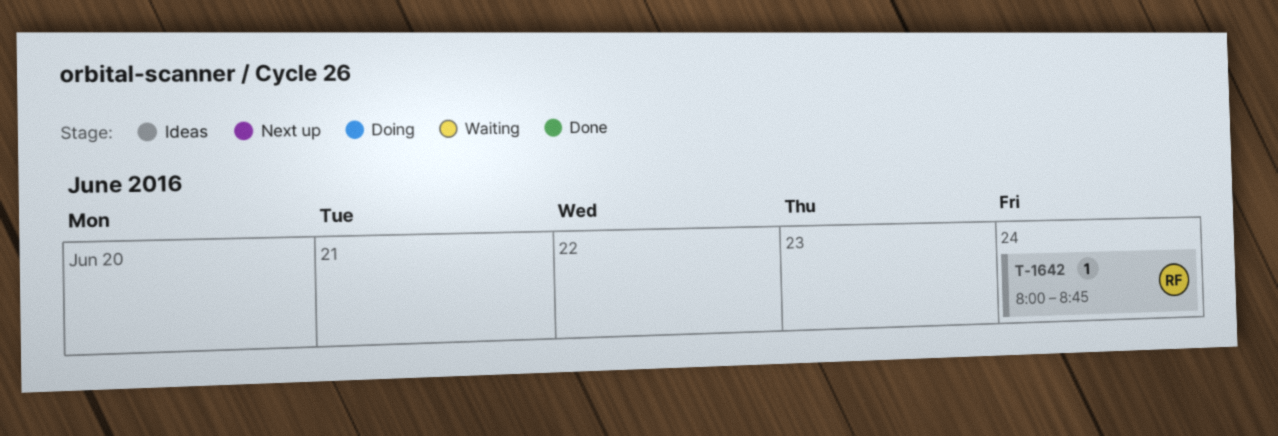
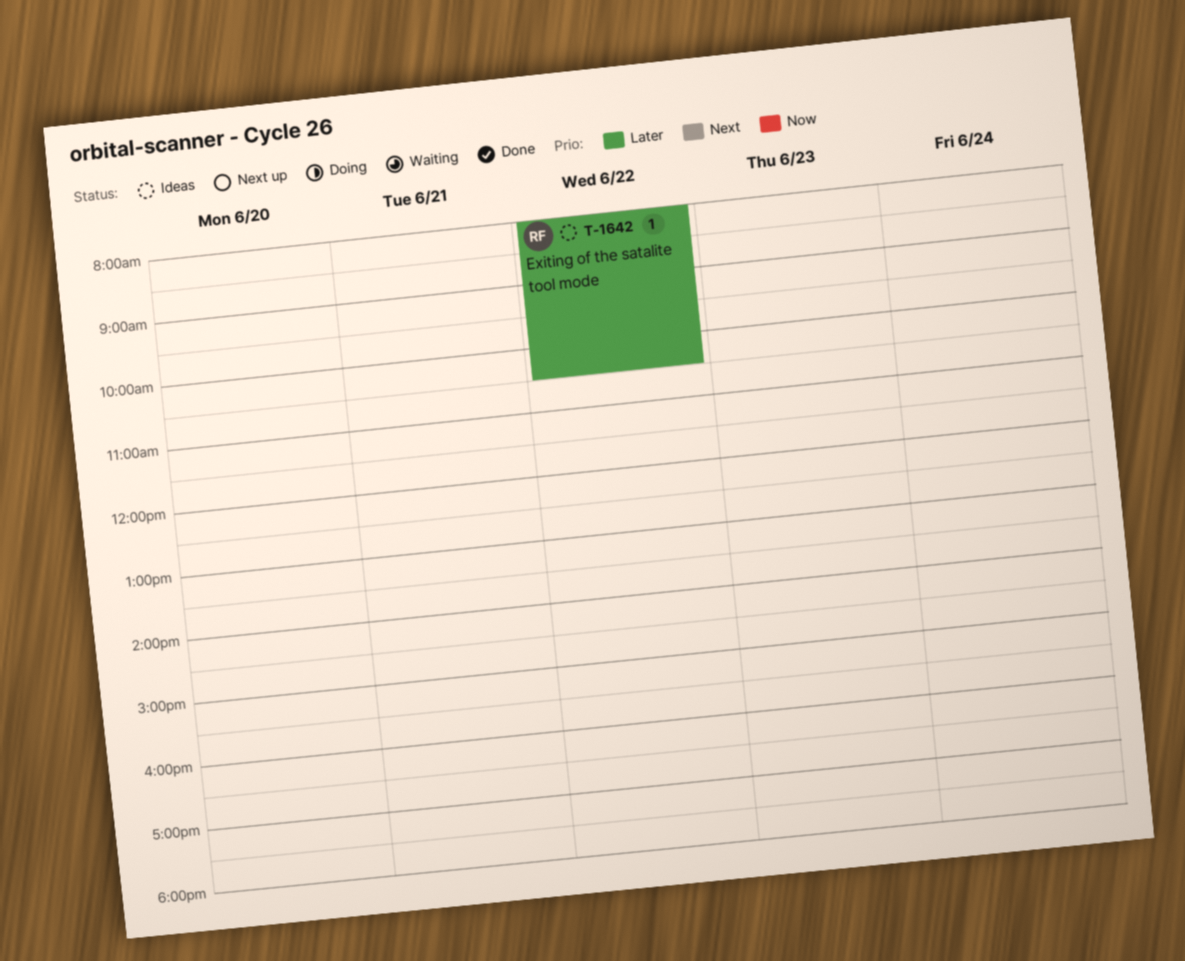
T-1642, day: Jun 24 -> Jun 22
T-1642, ends: 08:45 -> 10:30

